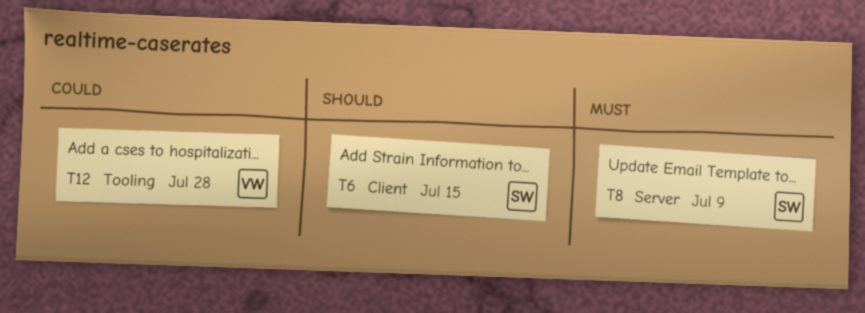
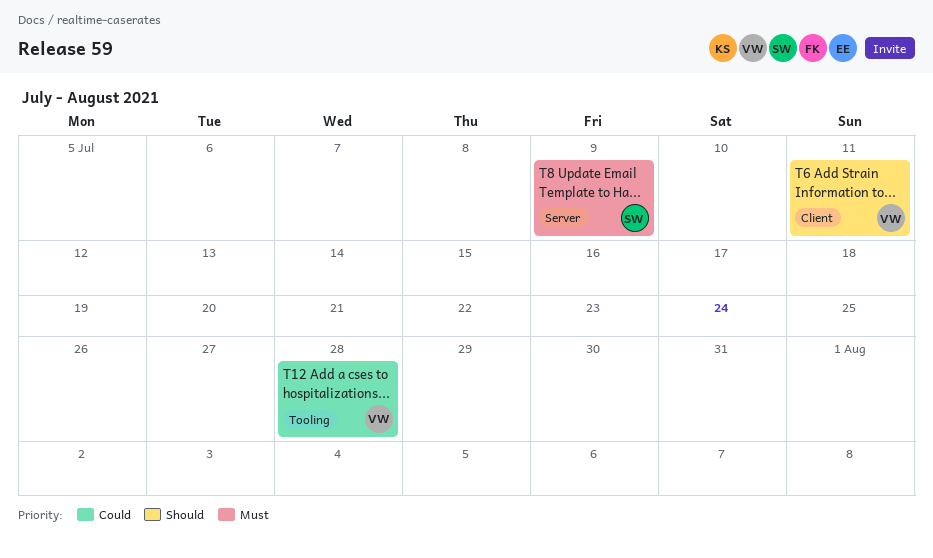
T6, owner: SW -> VW
T6, due: Jul 15 -> Jul 11

